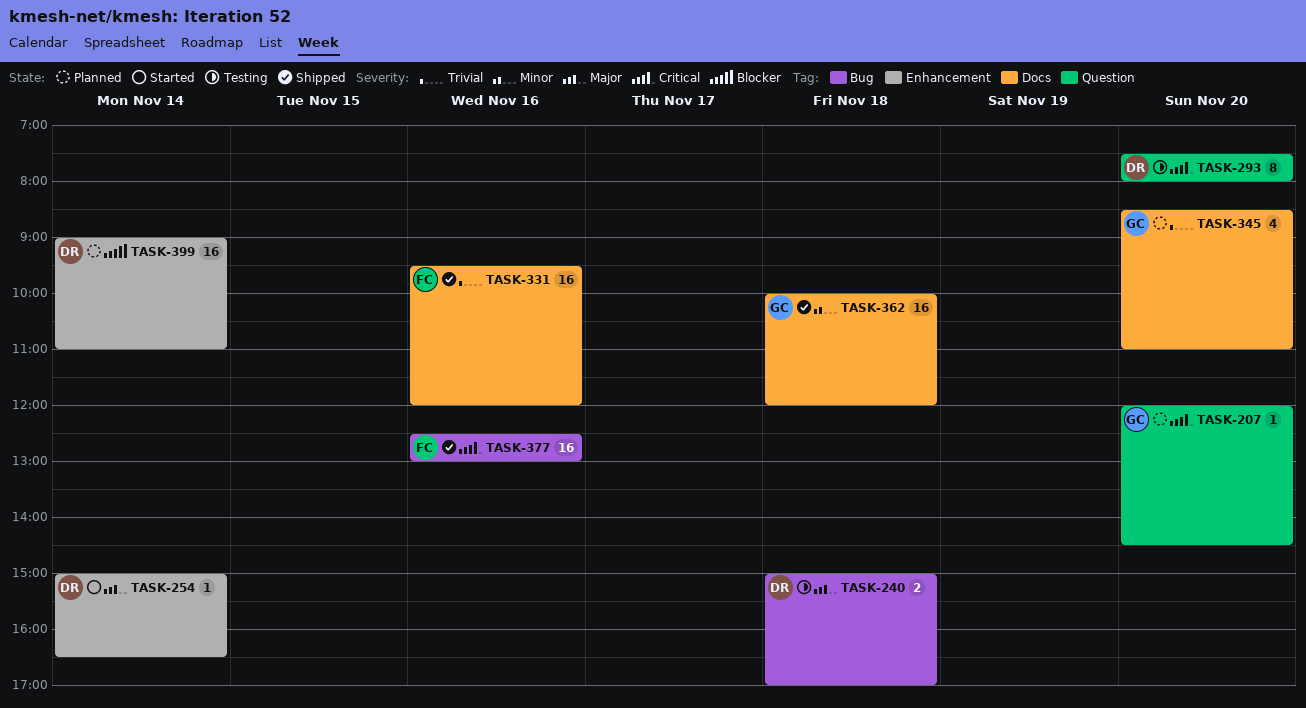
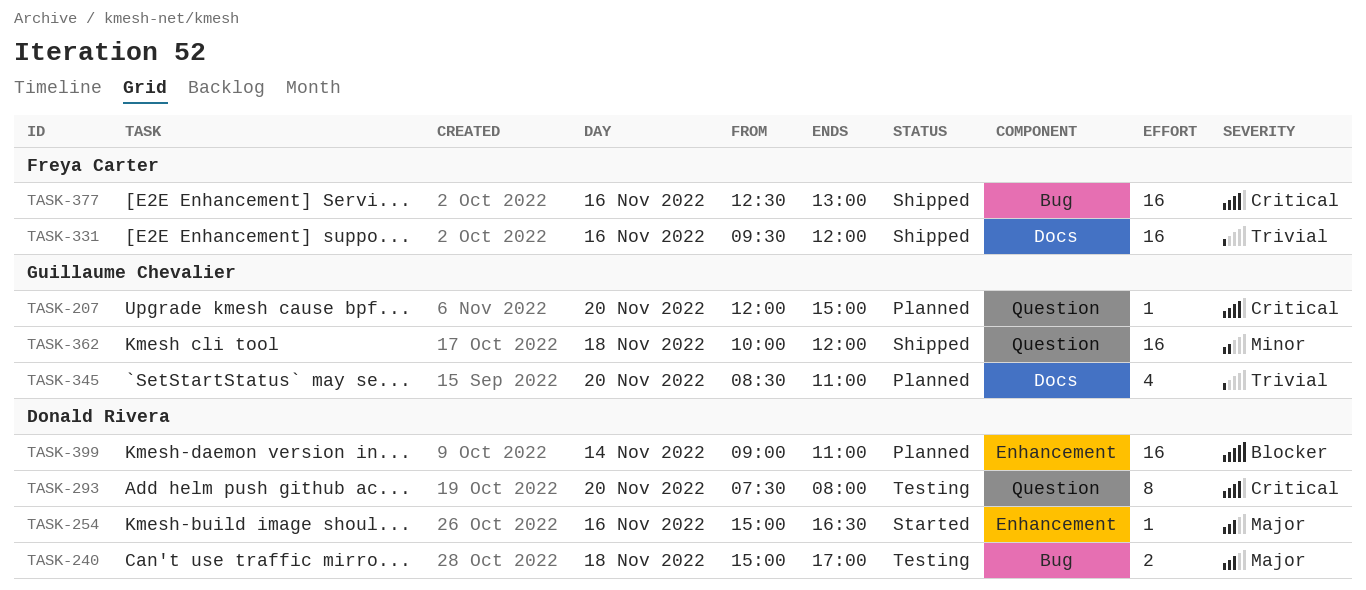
TASK-207, ends: 14:30 -> 15:00
TASK-254, day: Nov 14 -> Nov 16
TASK-362, label: Docs -> Question

